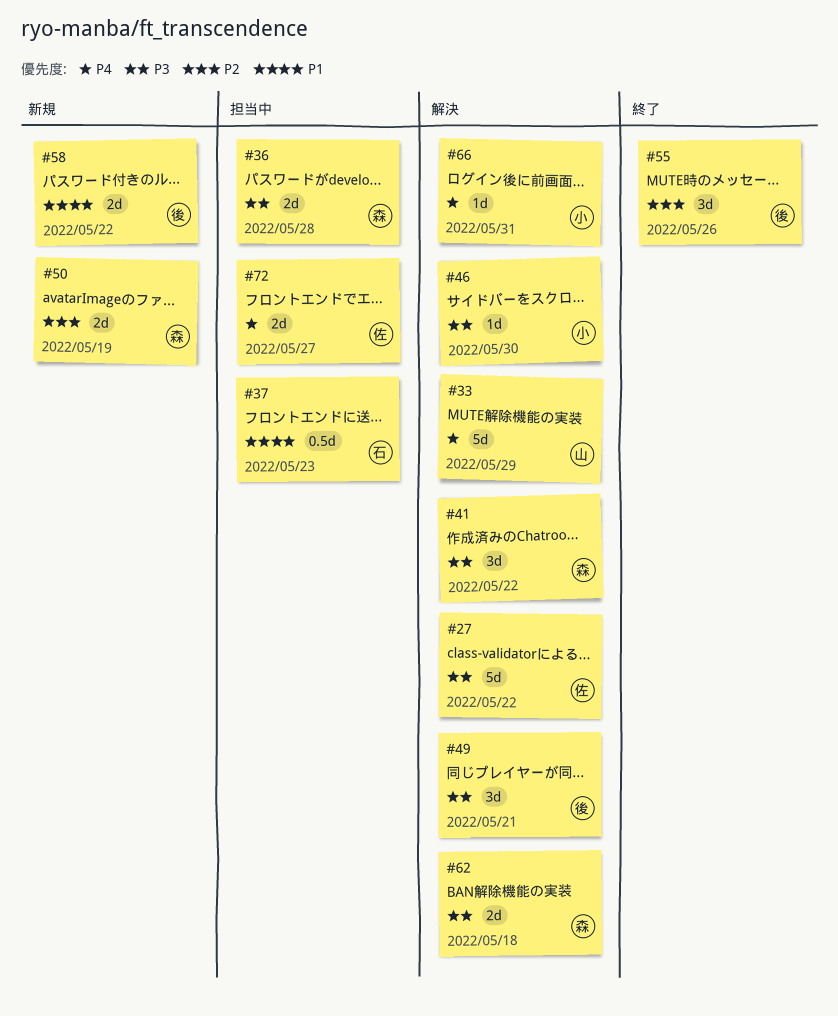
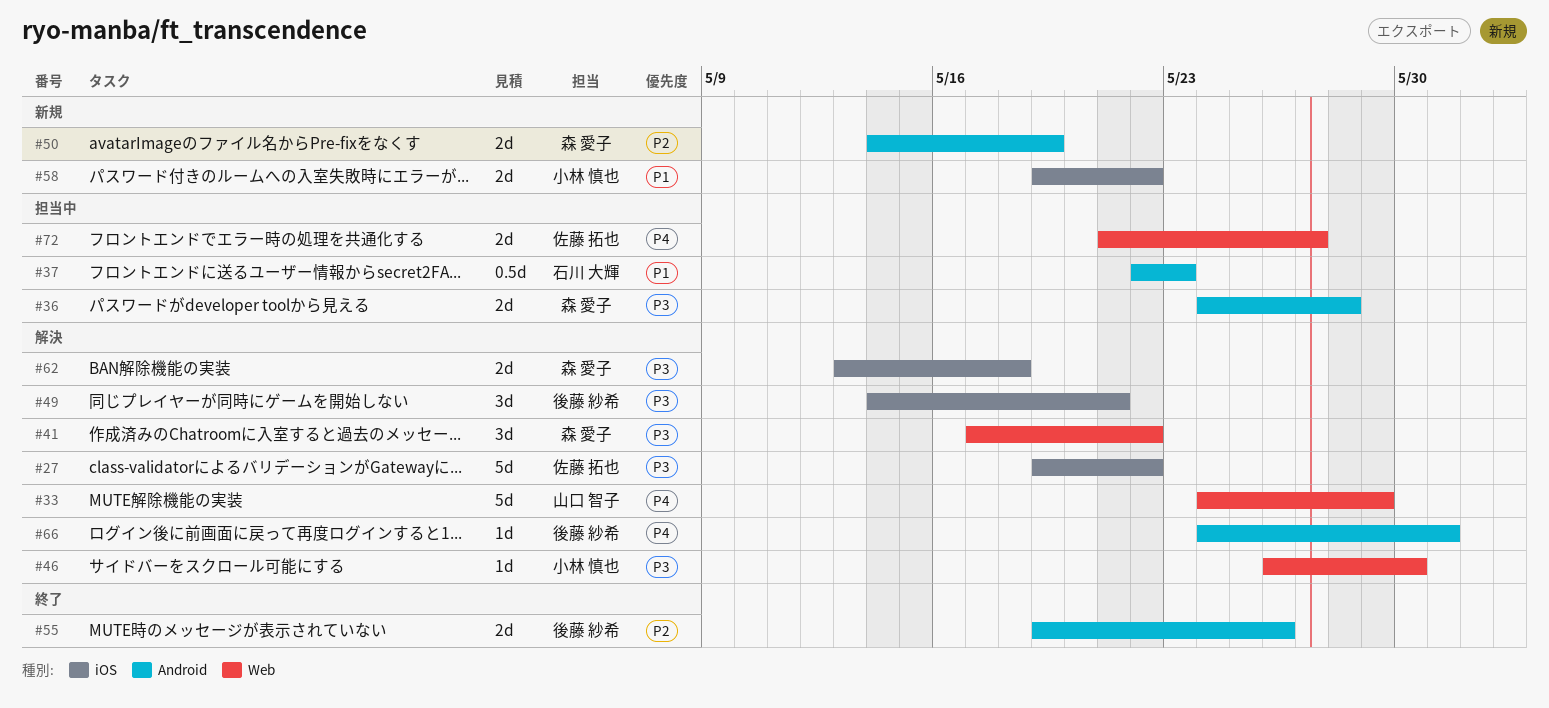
#55, estimate: 3d -> 2d
#58, owner: 後藤 紗希 -> 小林 慎也
#66, owner: 小林 慎也 -> 後藤 紗希

